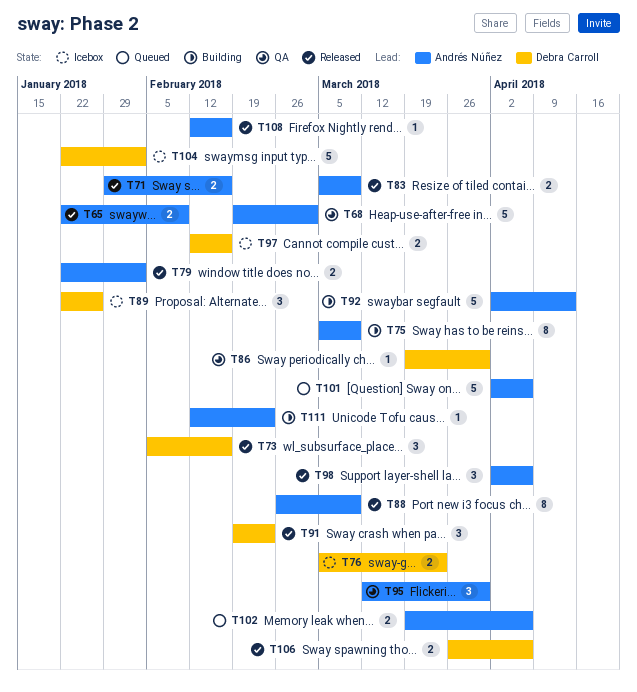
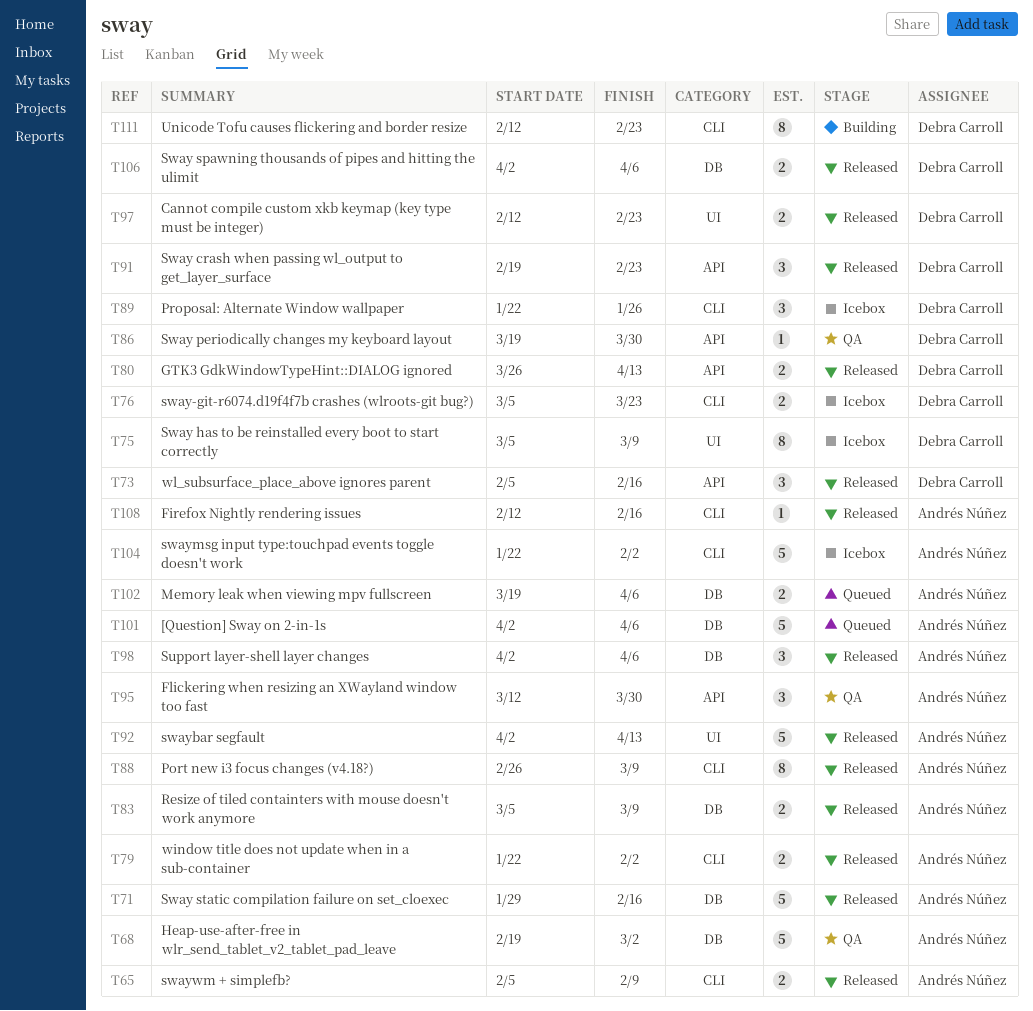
T65, start: Jan 22 -> Feb 5
T71, estimate: 2 -> 5
T75, status: Building -> Icebox
T75, owner: Andrés Núñez -> Debra Carroll
T80: none -> present
T92, status: Building -> Released
T97, status: Icebox -> Released
T97, due: Feb 16 -> Feb 23
T104, owner: Debra Carroll -> Andrés Núñez
T106, start: Mar 26 -> Apr 2
T111, owner: Andrés Núñez -> Debra Carroll
T111, estimate: 1 -> 8

